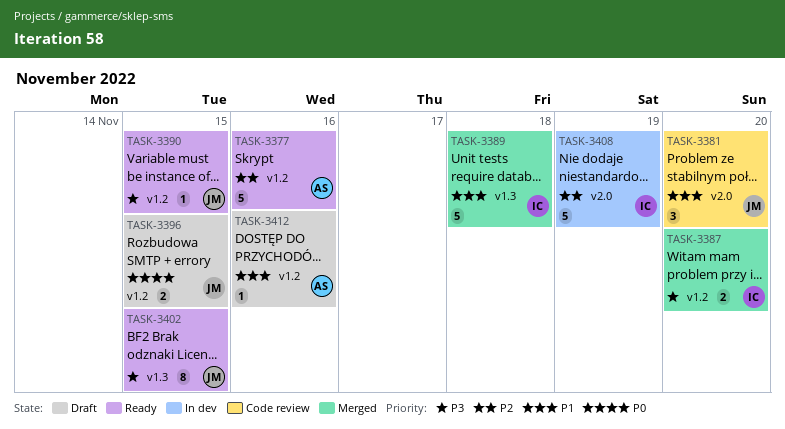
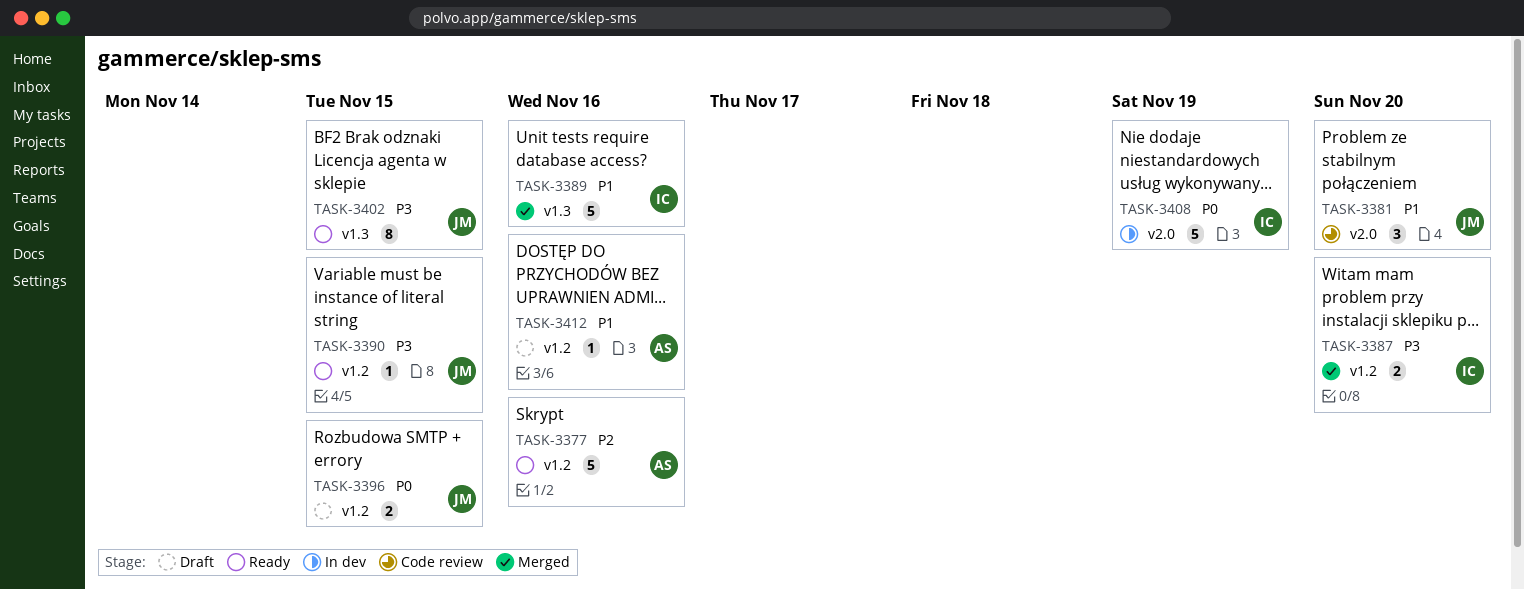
TASK-3389, due: Nov 18 -> Nov 16
TASK-3408, priority: P2 -> P0

